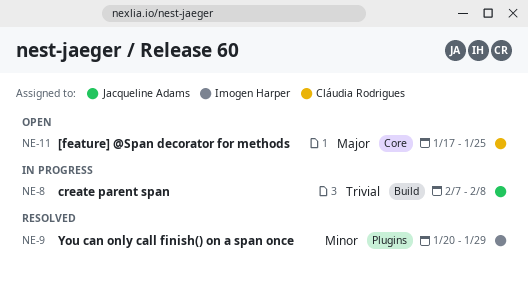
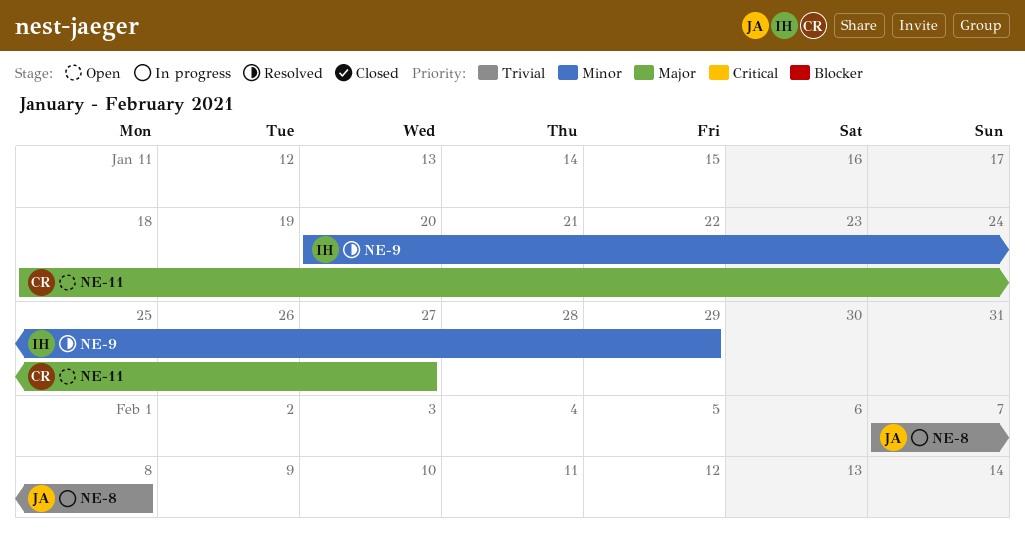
NE-11, start: Jan 17 -> Jan 18
NE-11, due: Jan 25 -> Jan 27

